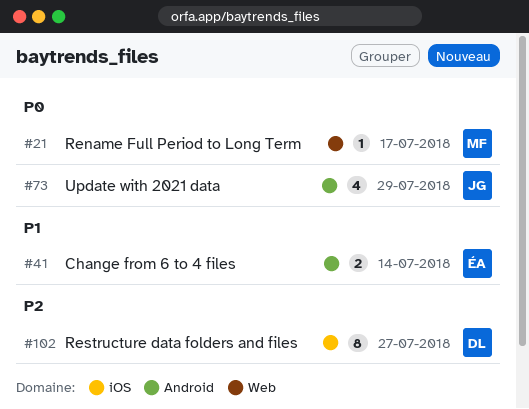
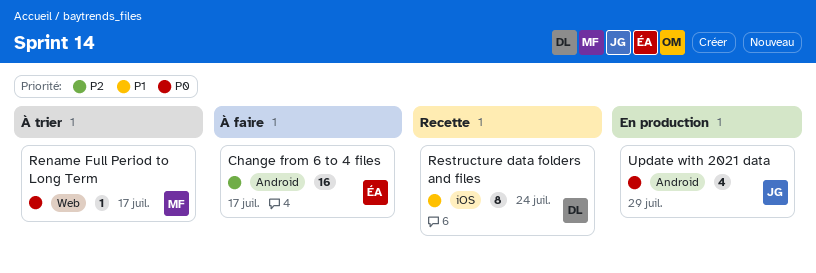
Change from 6 to 4 files, priority: P1 -> P2
Change from 6 to 4 files, estimate: 2 -> 16
Change from 6 to 4 files, due: Jul 14 -> Jul 17
Restructure data folders and files, priority: P2 -> P1
Restructure data folders and files, due: Jul 27 -> Jul 24

